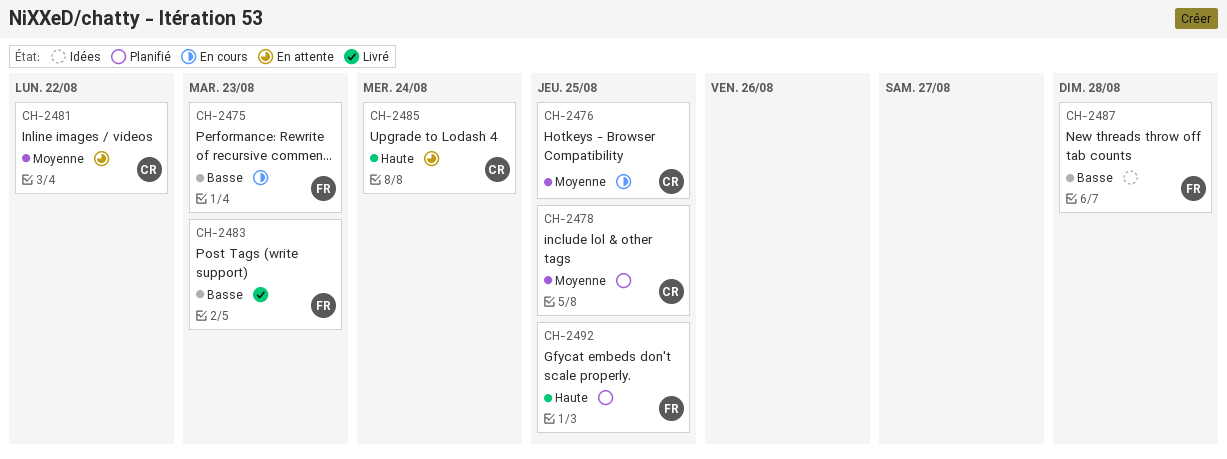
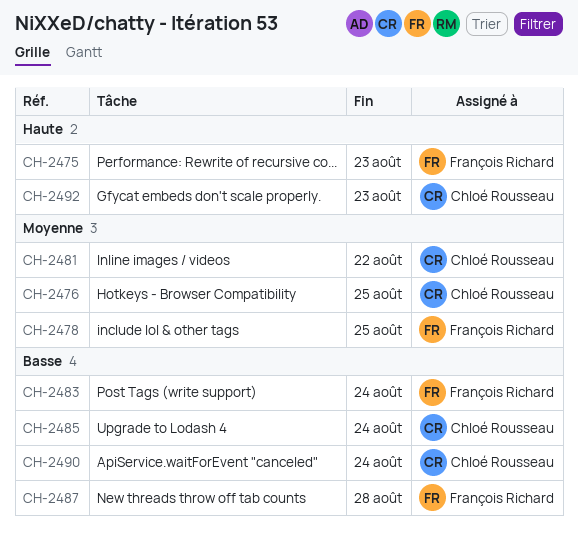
CH-2475, priority: Basse -> Haute
CH-2478, owner: Chloé Rousseau -> François Richard
CH-2483, due: Aug 23 -> Aug 24
CH-2485, priority: Haute -> Basse
CH-2490: none -> present
CH-2492, owner: François Richard -> Chloé Rousseau
CH-2492, due: Aug 25 -> Aug 23

